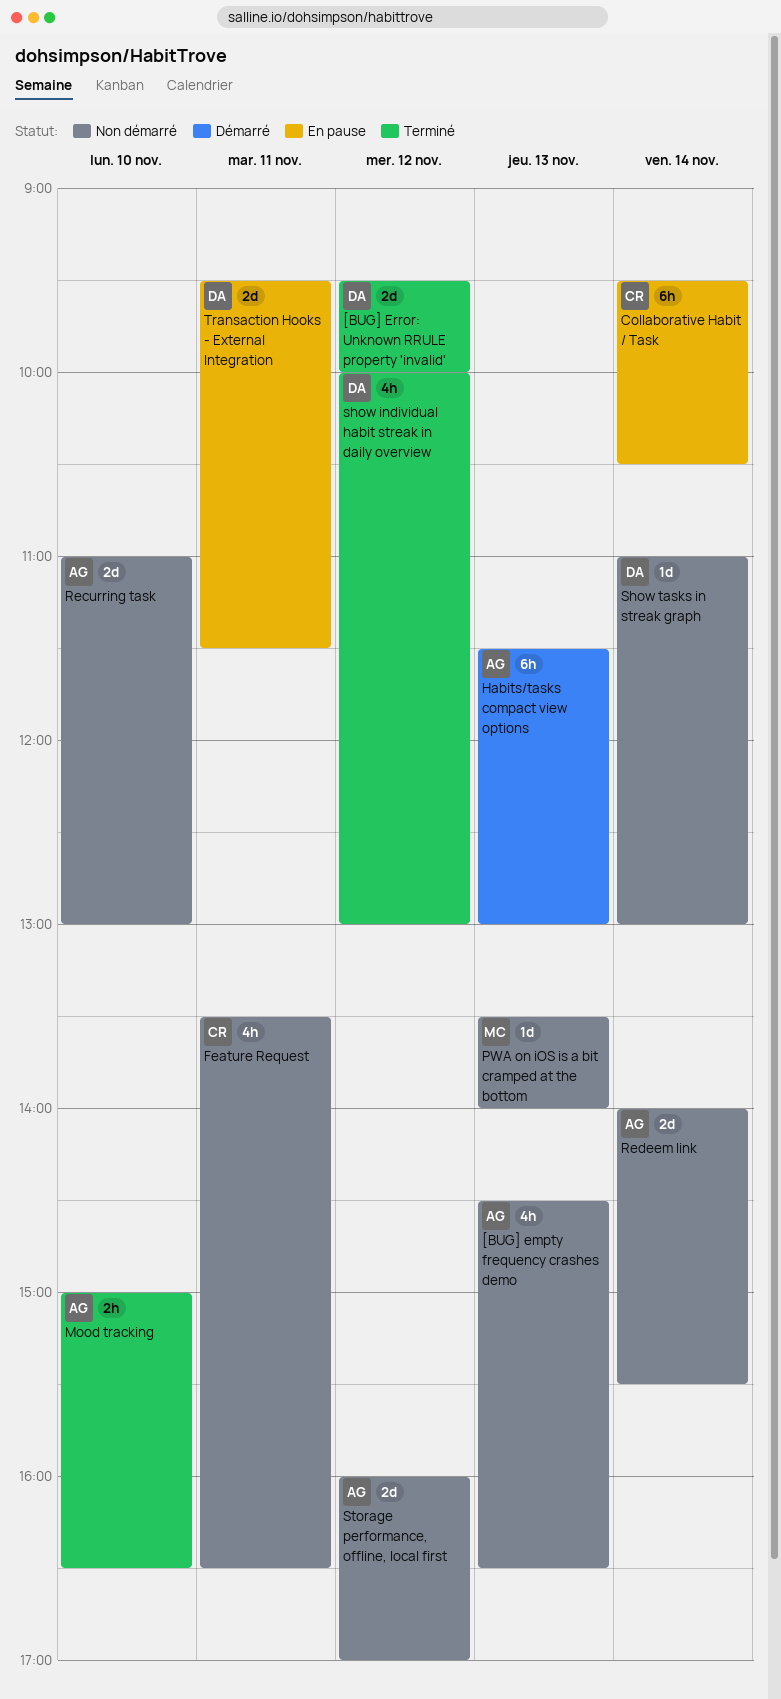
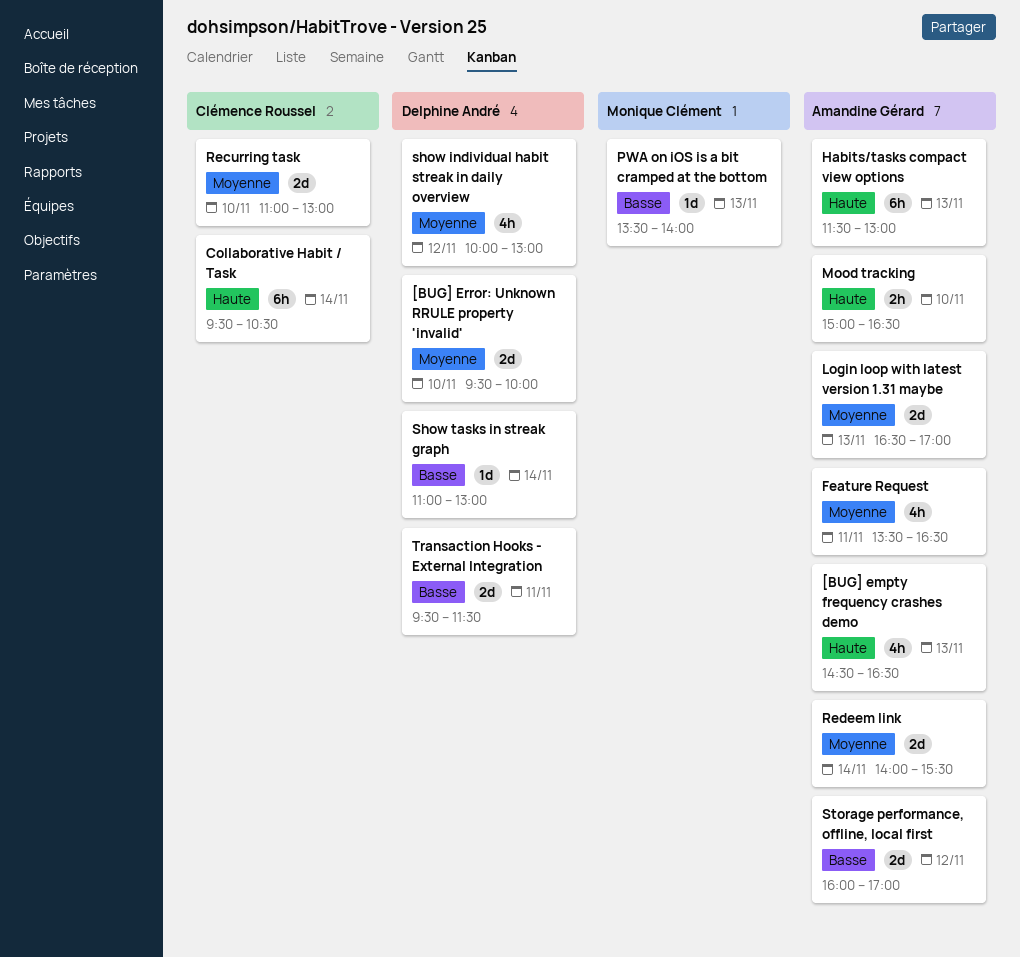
[BUG] Error: Unknown RRULE property 'invalid', day: Nov 12 -> Nov 10
Feature Request, owner: Clémence Roussel -> Amandine Gérard
Login loop with latest version 1.31 maybe: none -> present
Recurring task, owner: Amandine Gérard -> Clémence Roussel

